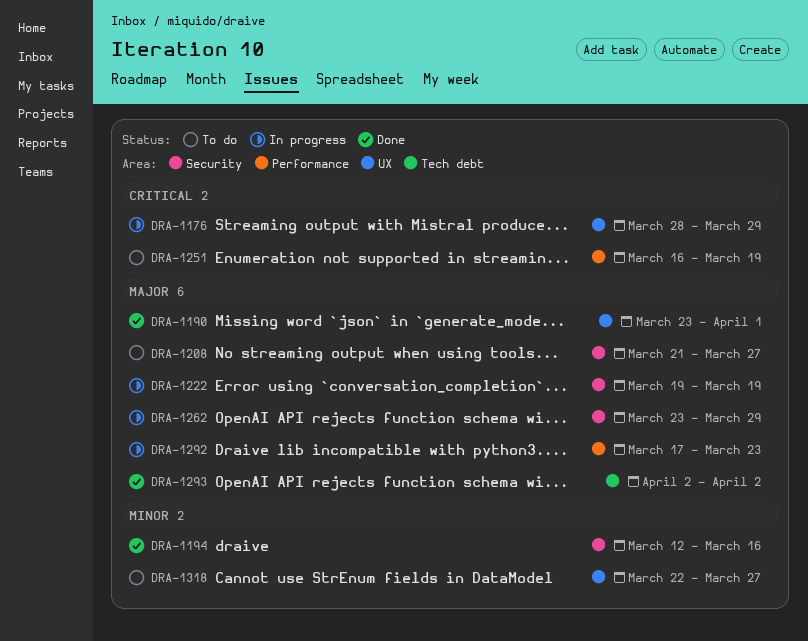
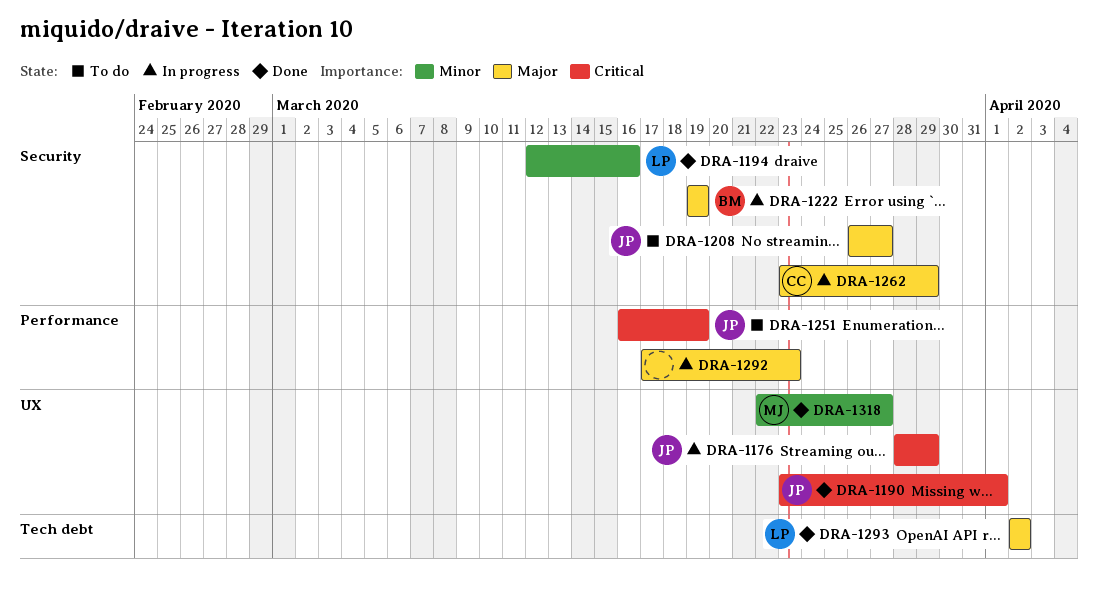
DRA-1190, priority: Major -> Critical
DRA-1208, start: Mar 21 -> Mar 26
DRA-1318, status: To do -> Done

